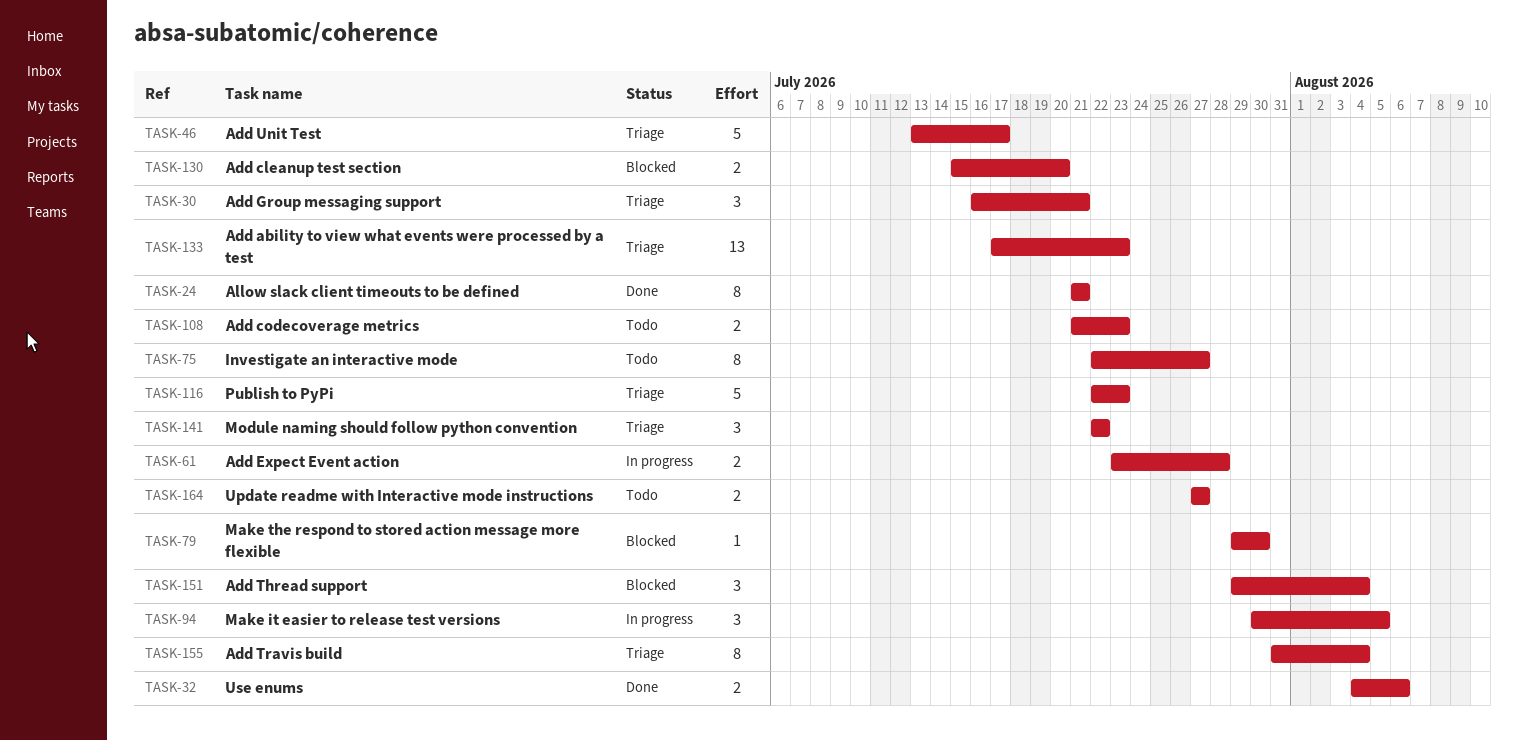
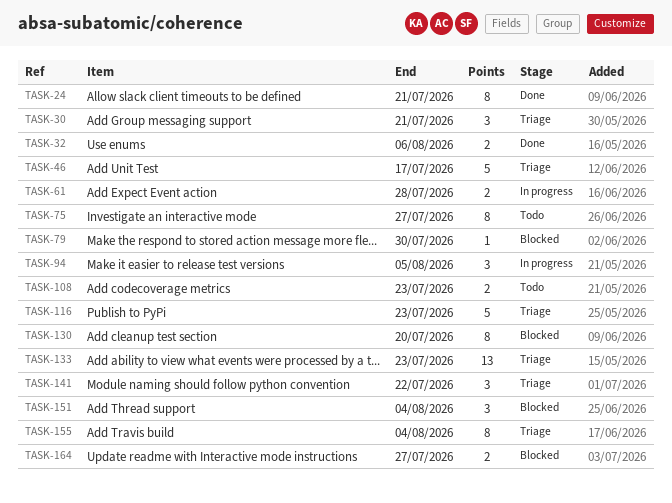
TASK-130, estimate: 2 -> 8
TASK-164, status: Todo -> Blocked

